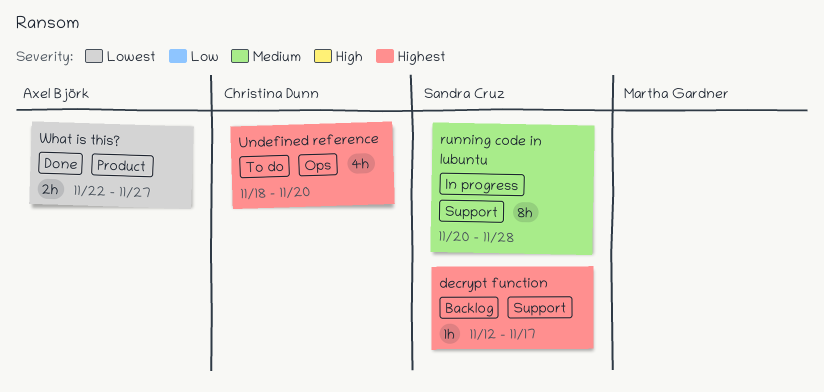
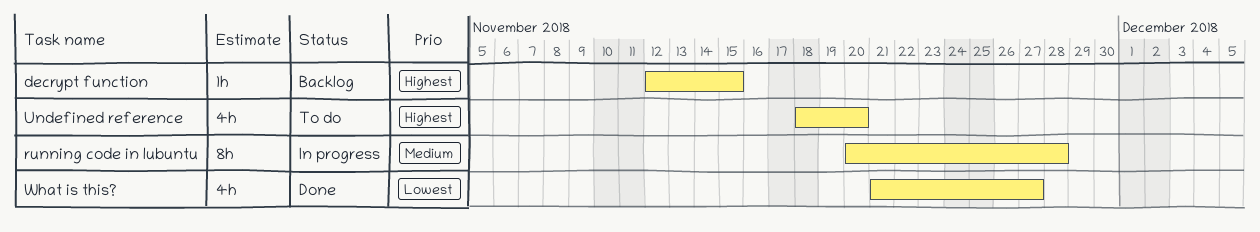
decrypt function, due: Nov 17 -> Nov 15
What is this?, estimate: 2h -> 4h
What is this?, start: Nov 22 -> Nov 21

